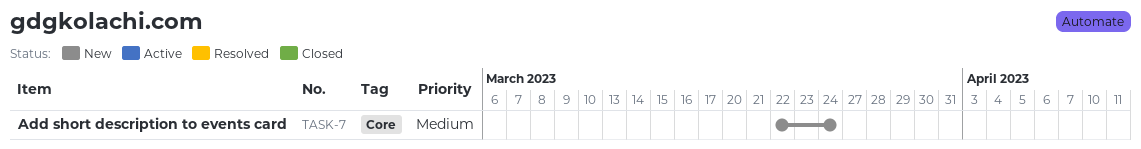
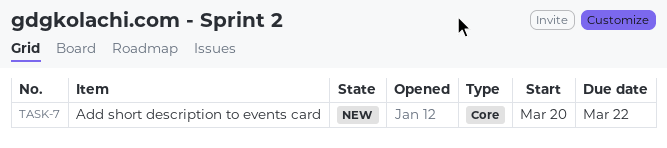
TASK-7, start: Mar 22 -> Mar 20
TASK-7, due: Mar 24 -> Mar 22

